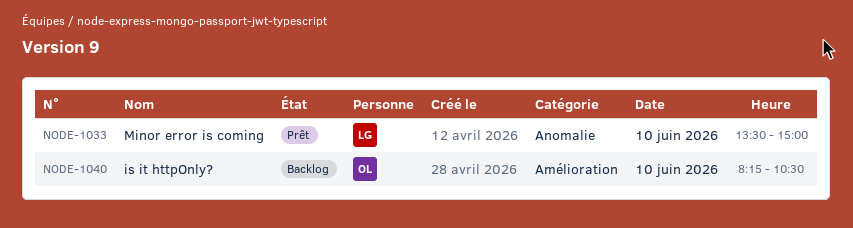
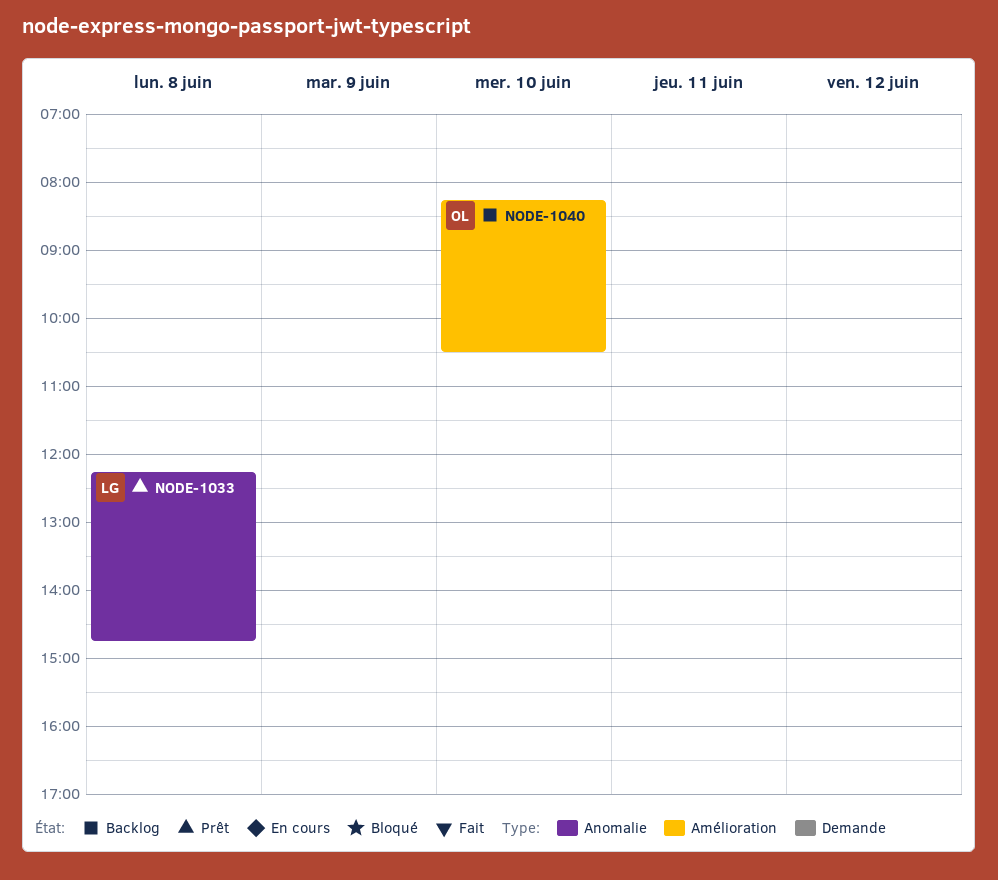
NODE-1033, day: Jun 10 -> Jun 8
NODE-1033, begins: 13:30 -> 12:15
NODE-1033, ends: 15:00 -> 14:45

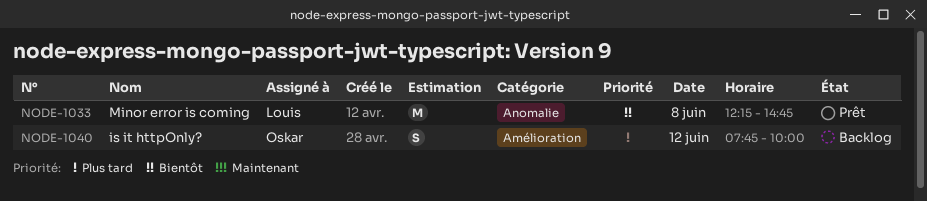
NODE-1040, day: Jun 10 -> Jun 12
NODE-1040, begins: 08:15 -> 07:45
NODE-1040, ends: 10:30 -> 10:00

